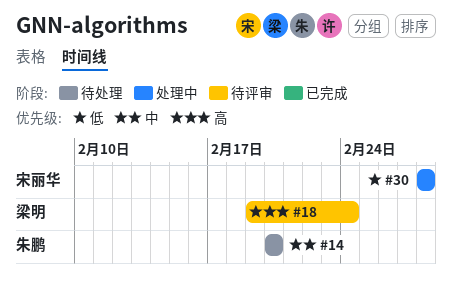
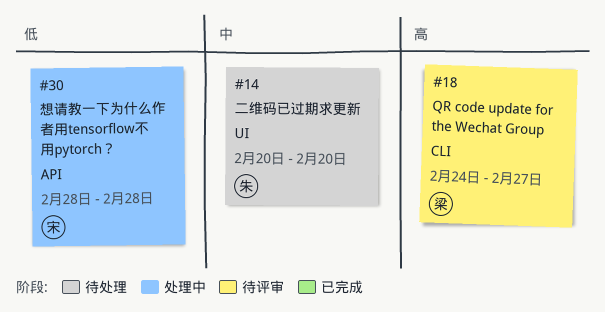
#18, start: Feb 19 -> Feb 24
#18, due: Feb 24 -> Feb 27

